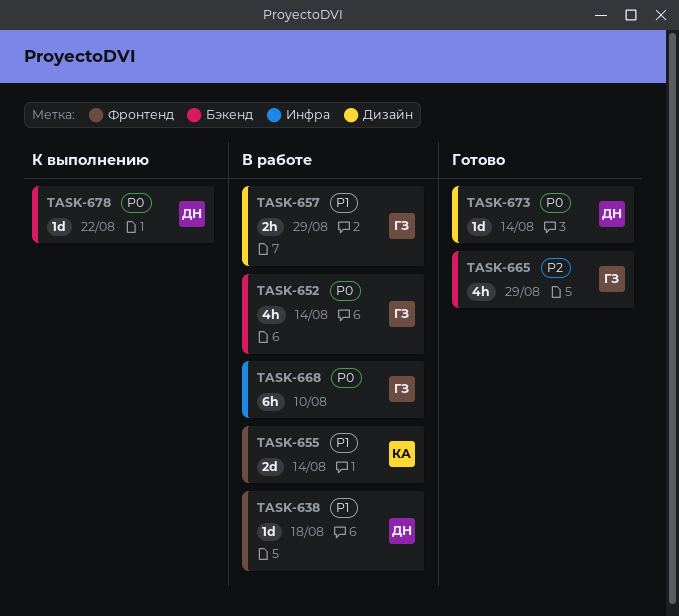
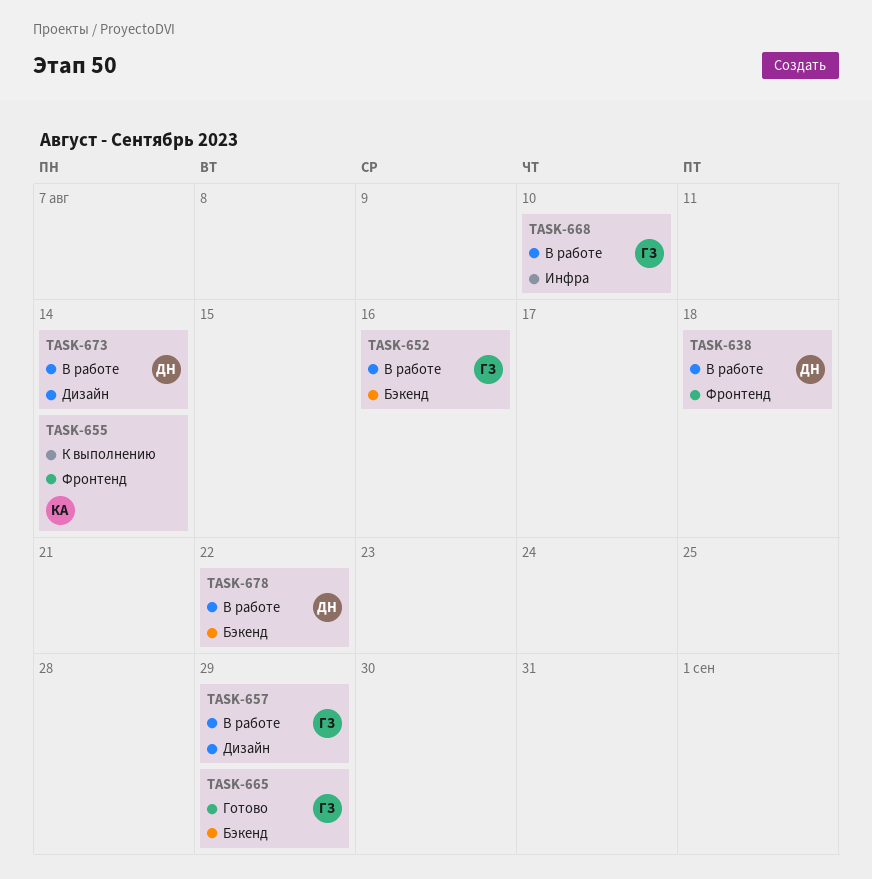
TASK-652, due: Aug 14 -> Aug 16
TASK-655, status: В работе -> К выполнению
TASK-673, status: Готово -> В работе
TASK-678, status: К выполнению -> В работе

